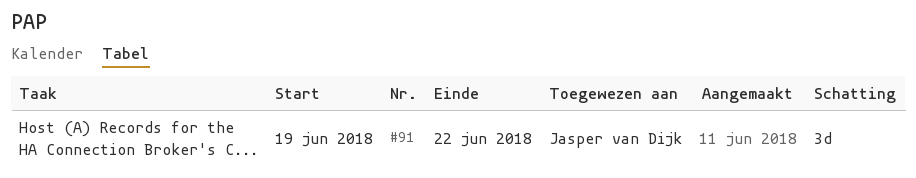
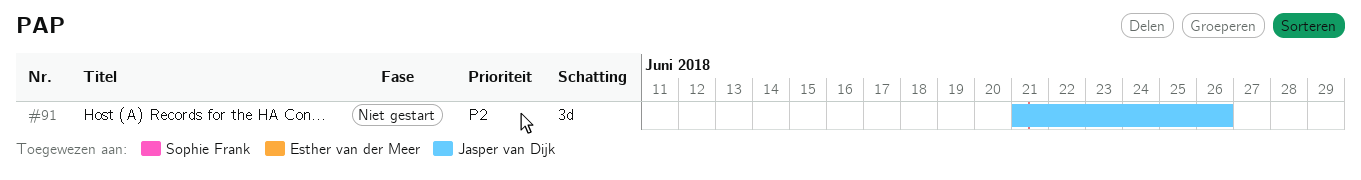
#91, start: Jun 19 -> Jun 21
#91, due: Jun 22 -> Jun 26

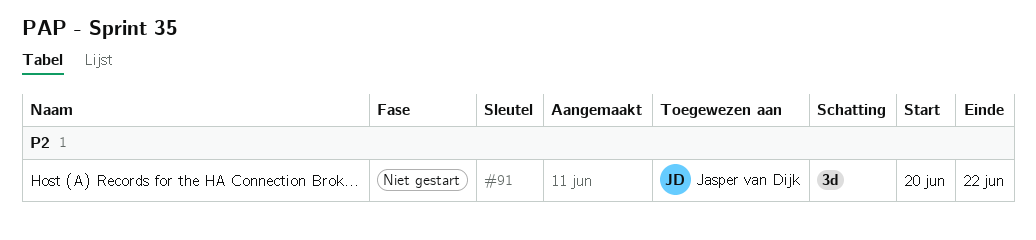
#91, start: Jun 21 -> Jun 20
#91, due: Jun 26 -> Jun 22

